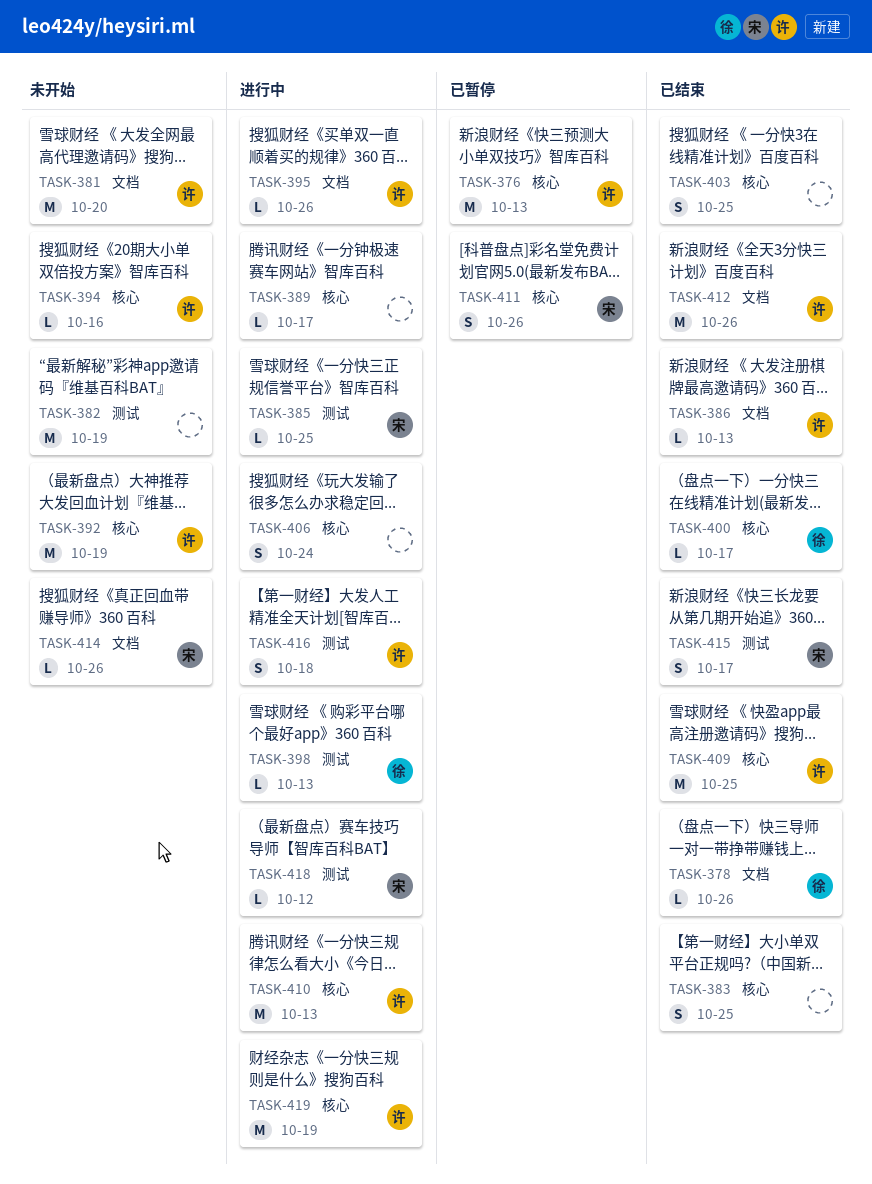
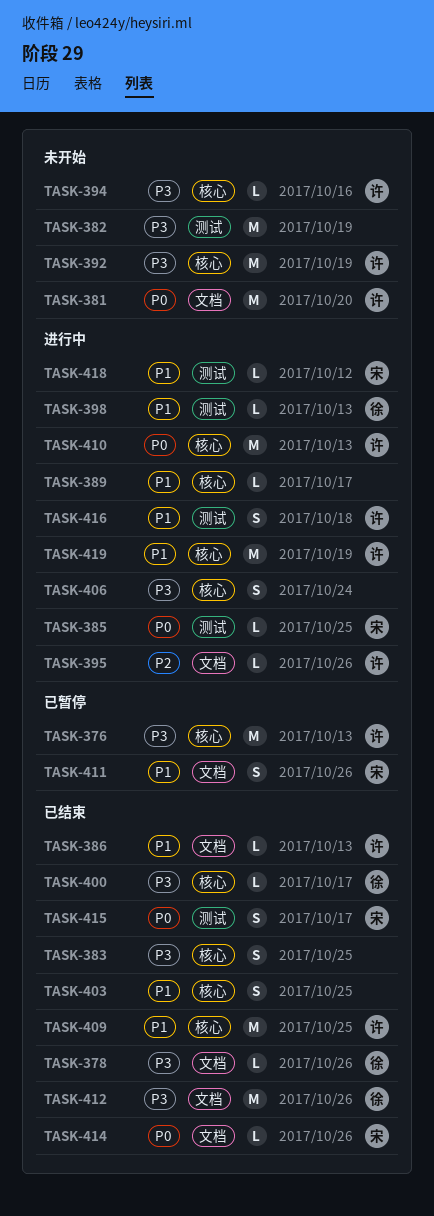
TASK-411, label: 核心 -> 文档
TASK-412, owner: 许 -> 徐
TASK-414, status: 未开始 -> 已结束

